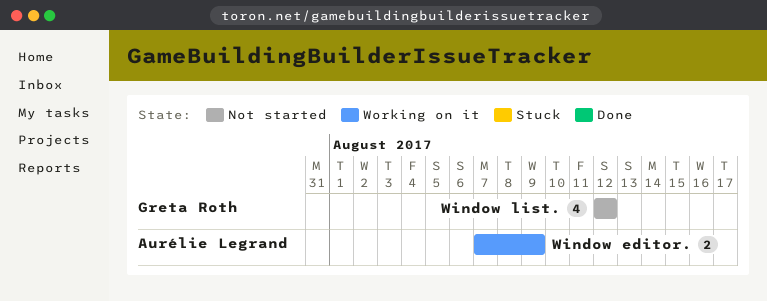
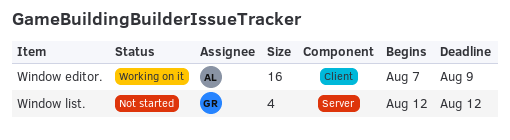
Window editor., estimate: 2 -> 16

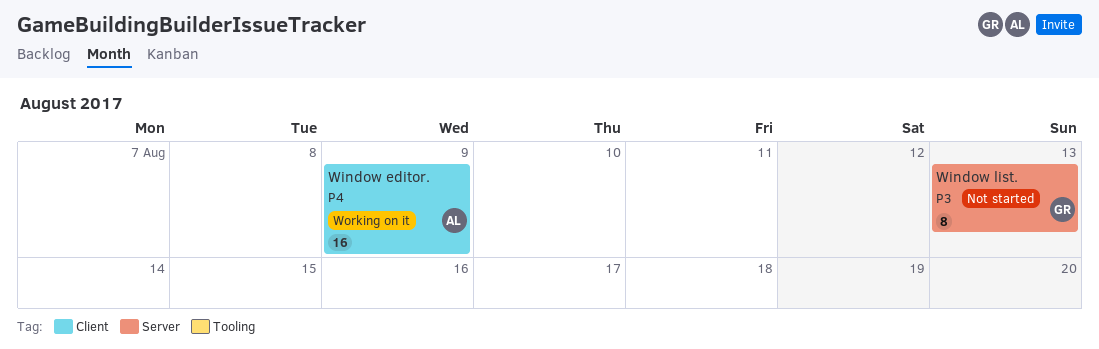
Window list., estimate: 4 -> 8
Window list., due: Aug 12 -> Aug 13

